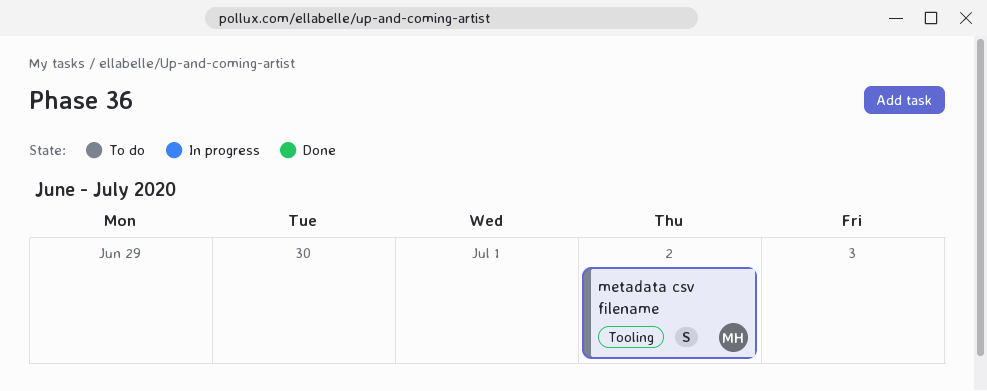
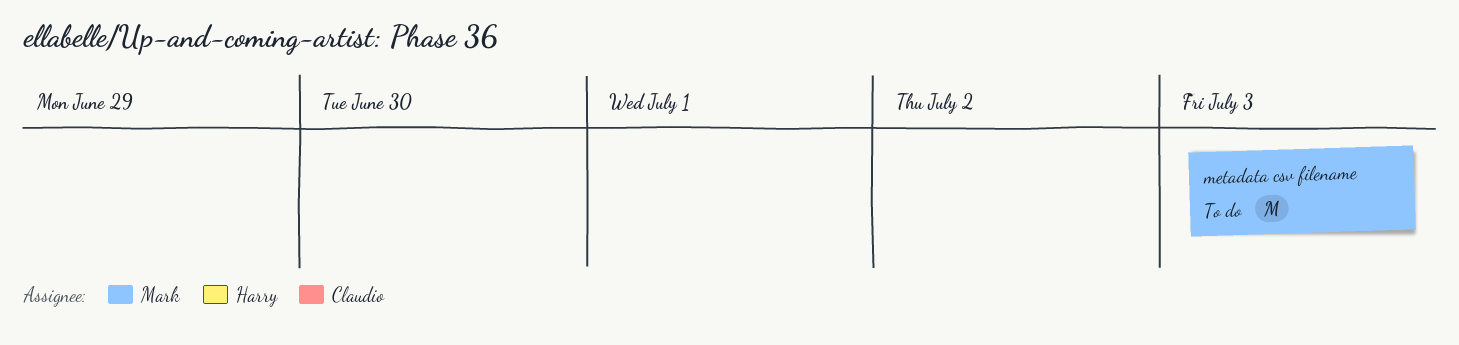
metadata csv filename, estimate: S -> M
metadata csv filename, due: Jul 2 -> Jul 3

